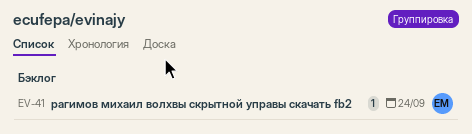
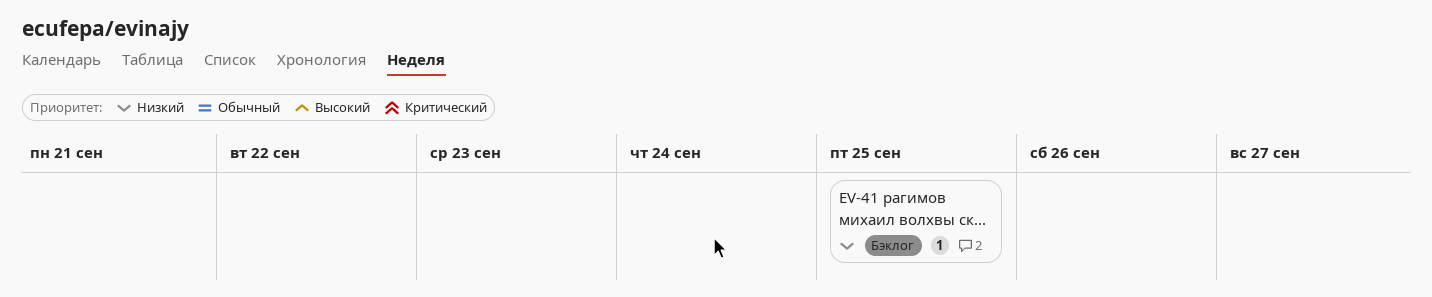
EV-41, due: Sep 24 -> Sep 25

